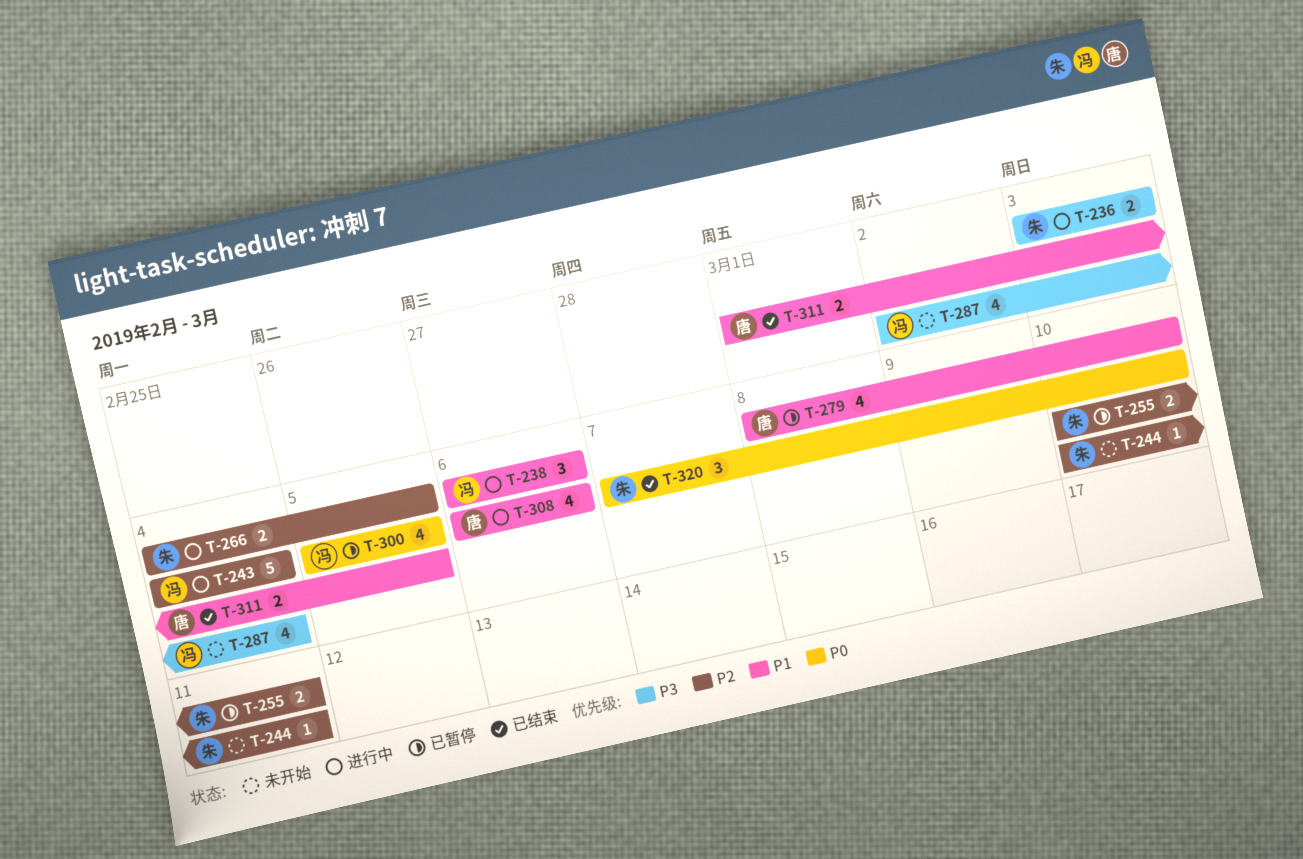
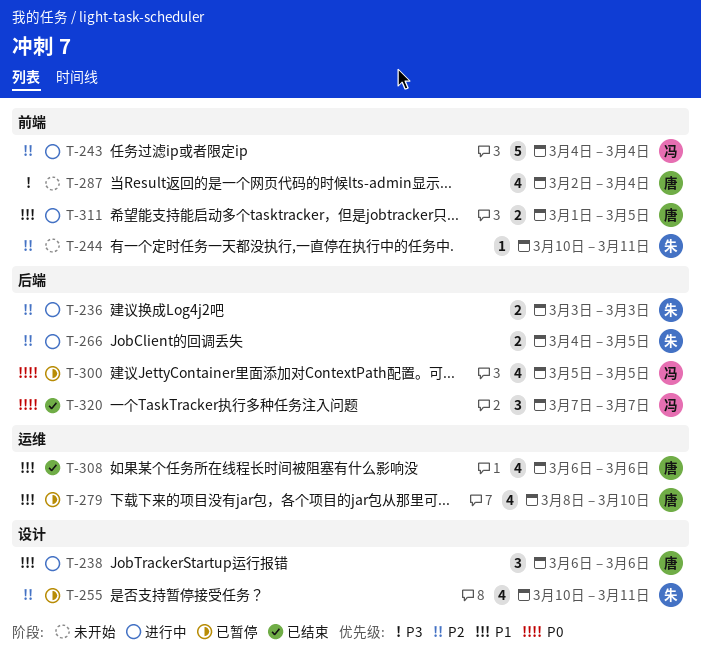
T-236, priority: P3 -> P2
T-238, owner: 冯 -> 唐
T-255, estimate: 2 -> 4
T-287, owner: 冯 -> 唐
T-308, status: 进行中 -> 已结束
T-311, status: 已结束 -> 进行中
T-320, owner: 朱 -> 冯
T-320, due: Mar 10 -> Mar 7

